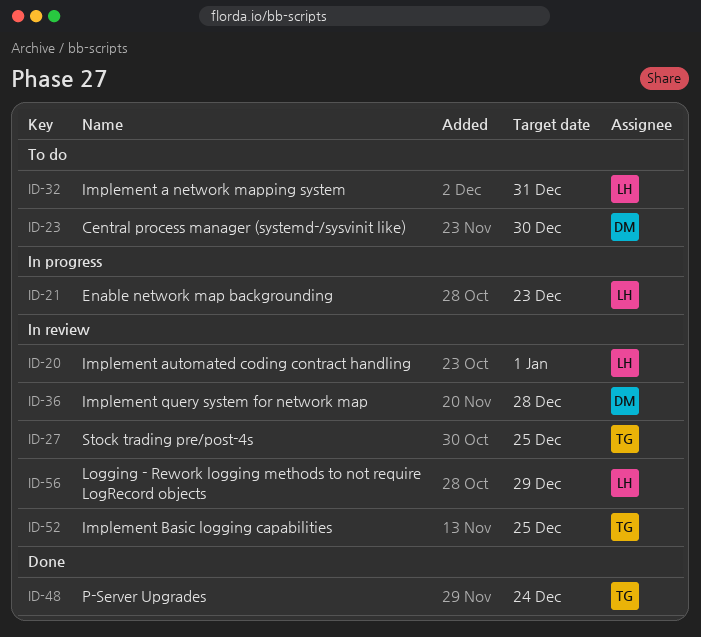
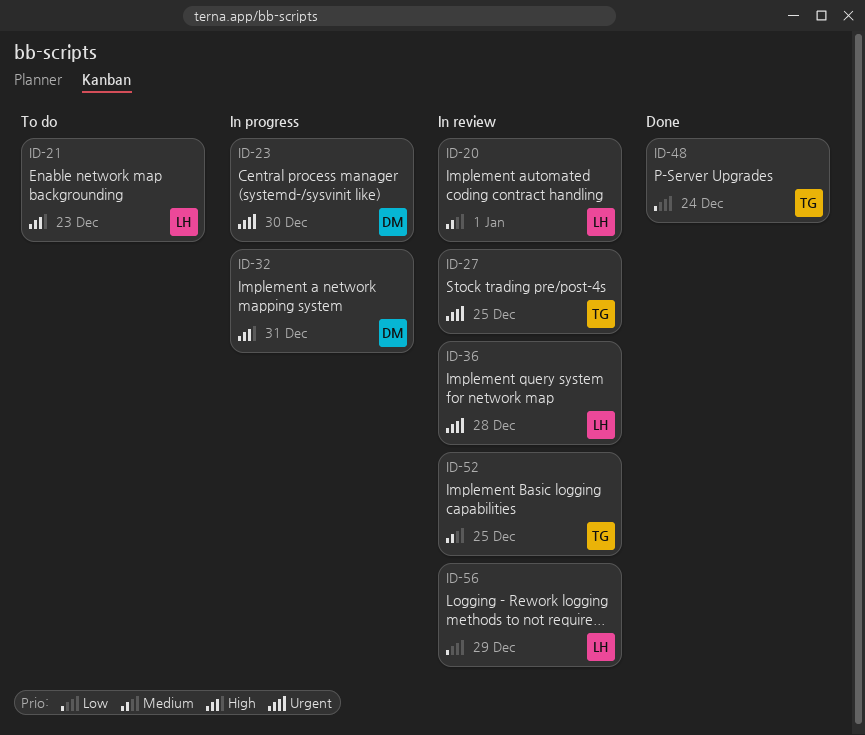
ID-21, status: In progress -> To do
ID-23, status: To do -> In progress
ID-32, status: To do -> In progress
ID-32, owner: LH -> DM
ID-36, owner: DM -> LH

